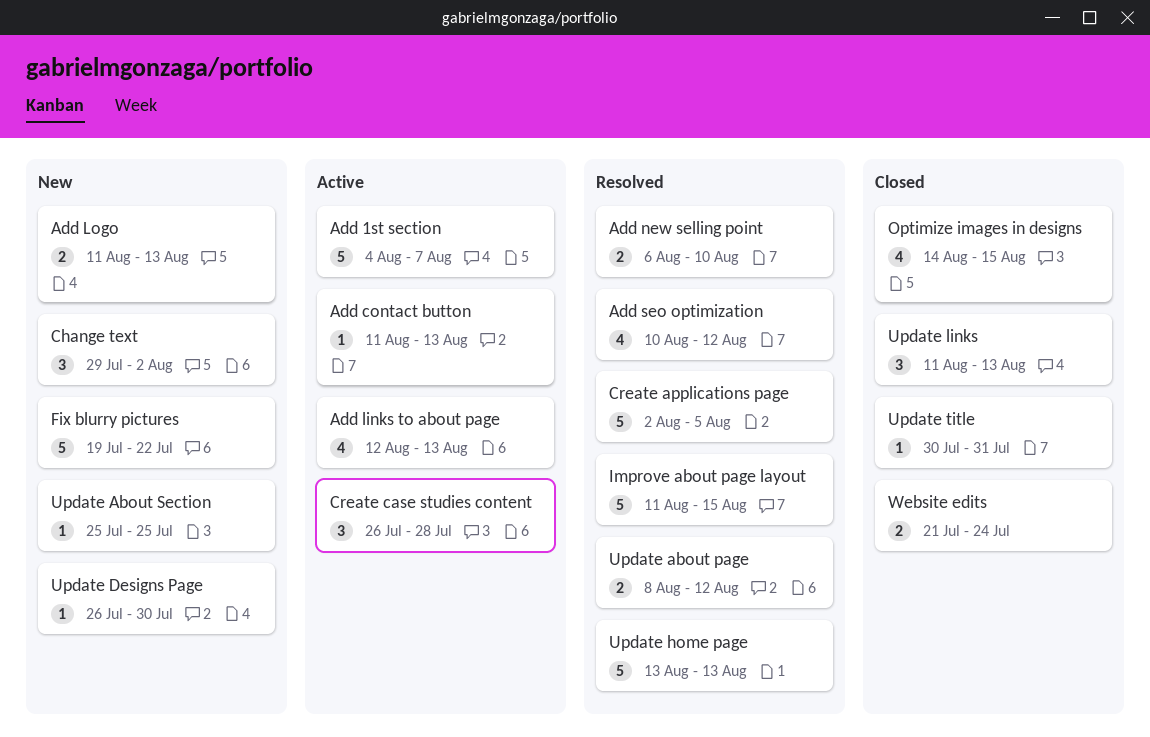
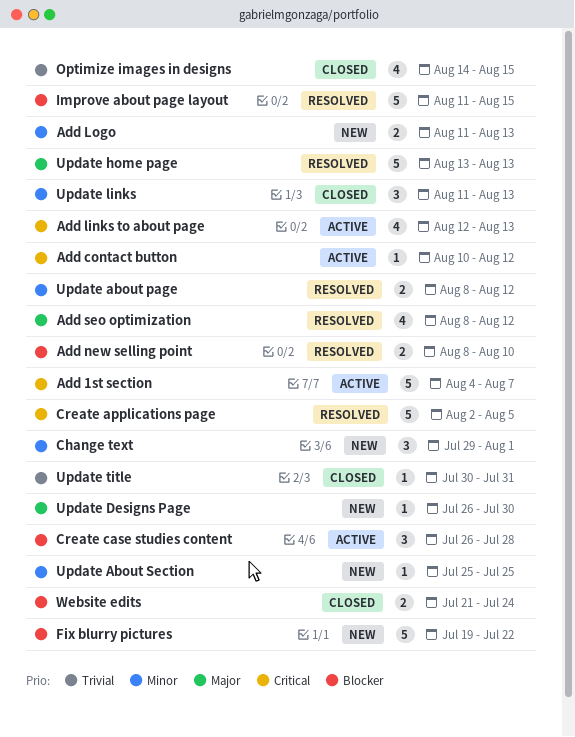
Add contact button, start: Aug 11 -> Aug 10
Add contact button, due: Aug 13 -> Aug 12
Add new selling point, start: Aug 6 -> Aug 8
Add seo optimization, start: Aug 10 -> Aug 8
Change text, due: Aug 2 -> Aug 1

